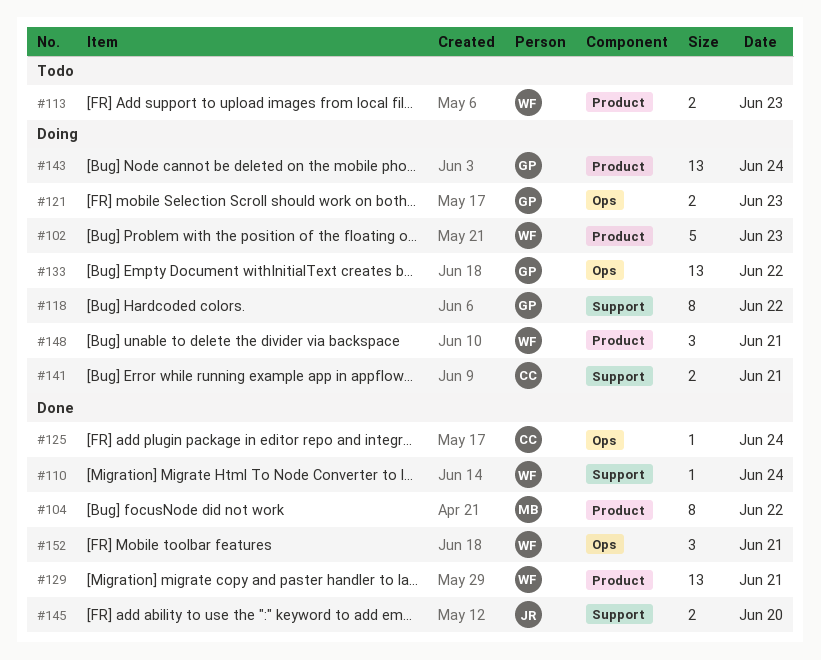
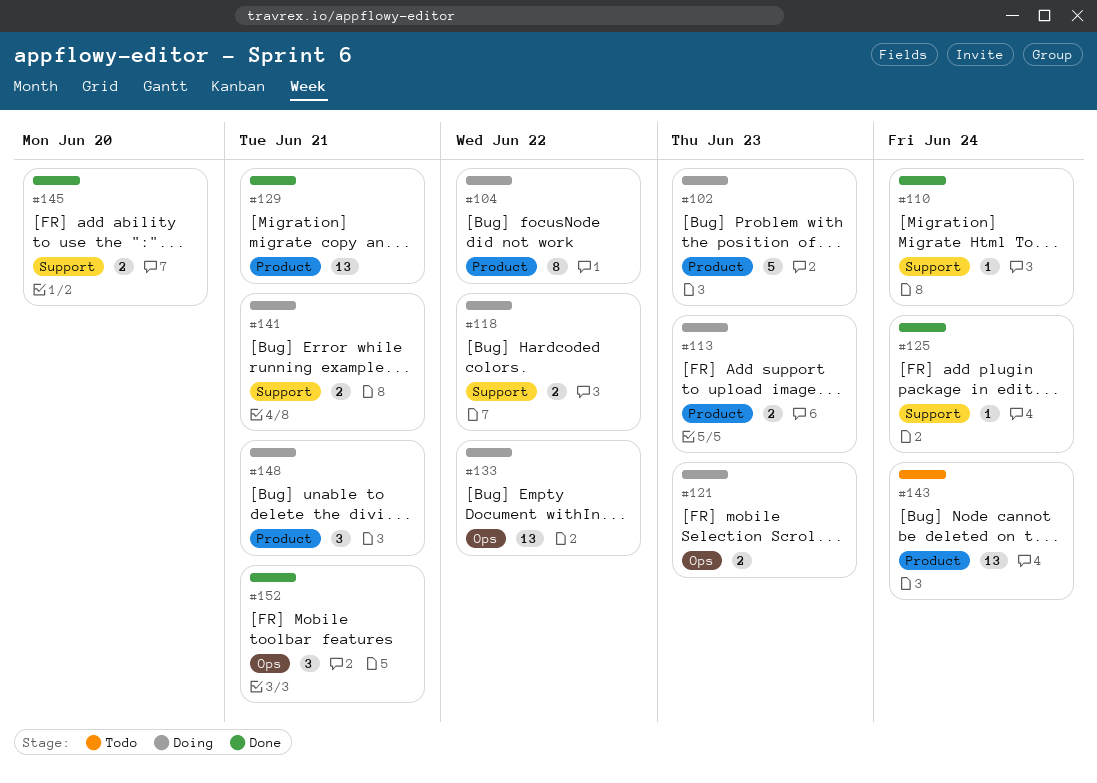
#104, status: Done -> Doing
#113, status: Todo -> Doing
#118, estimate: 8 -> 2
#125, label: Ops -> Support
#143, status: Doing -> Todo

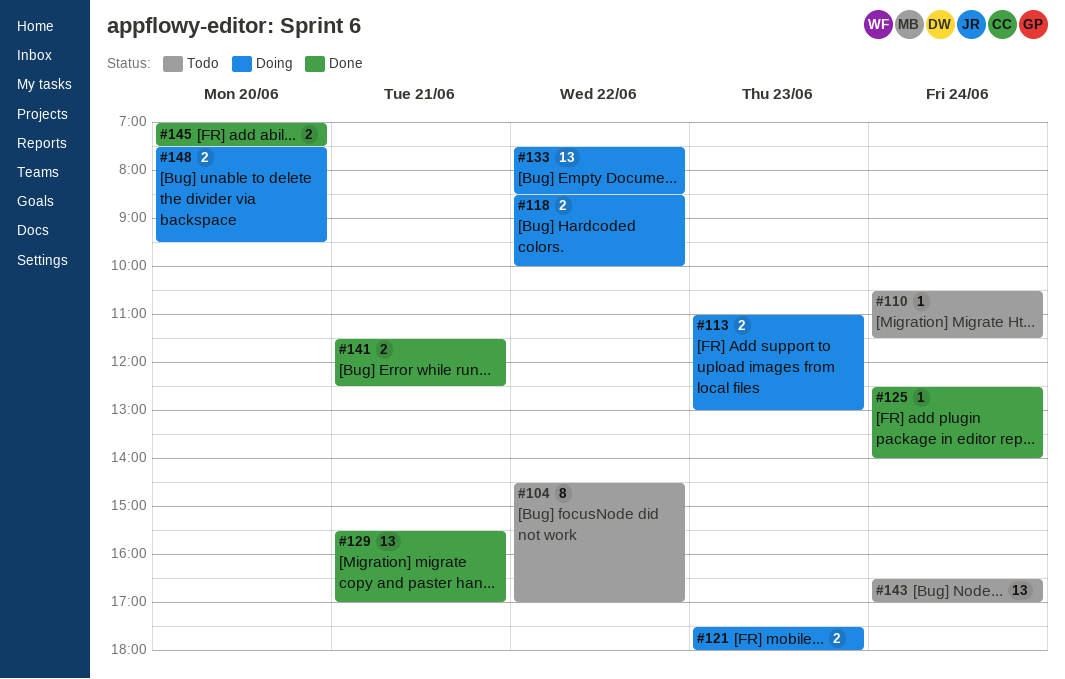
#102: present -> none
#104, status: Doing -> Todo
#110, status: Done -> Todo
#141, status: Doing -> Done
#148, estimate: 3 -> 2
#148, day: Jun 21 -> Jun 20
#152: present -> none

